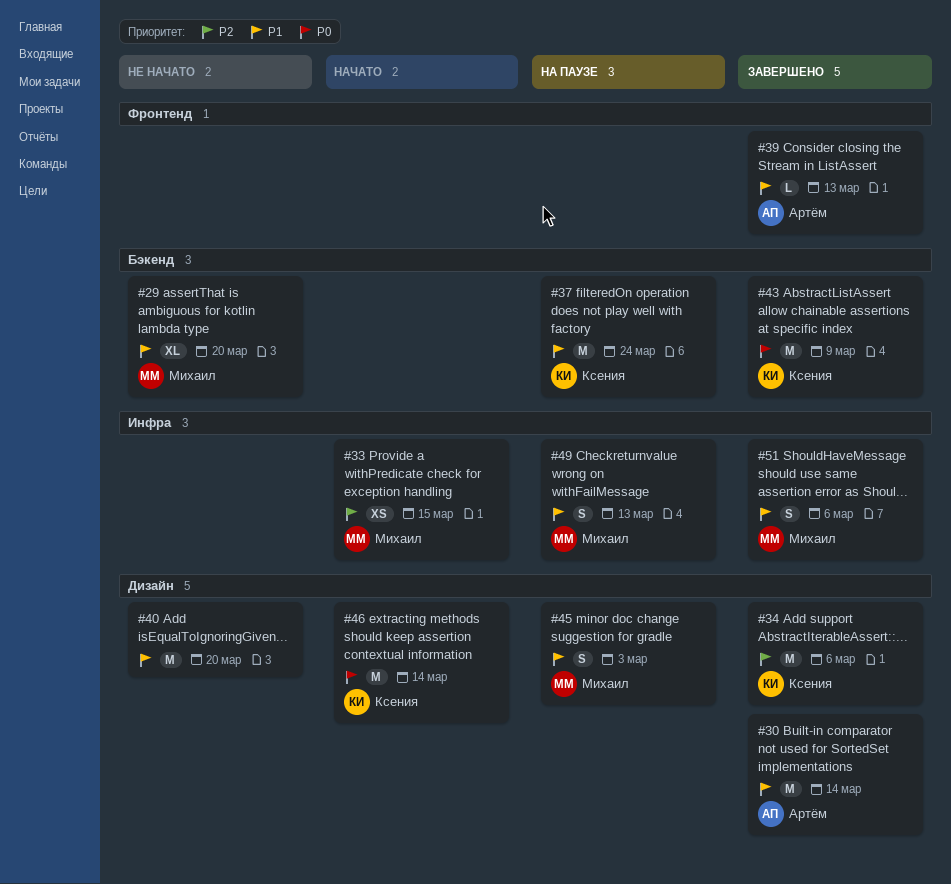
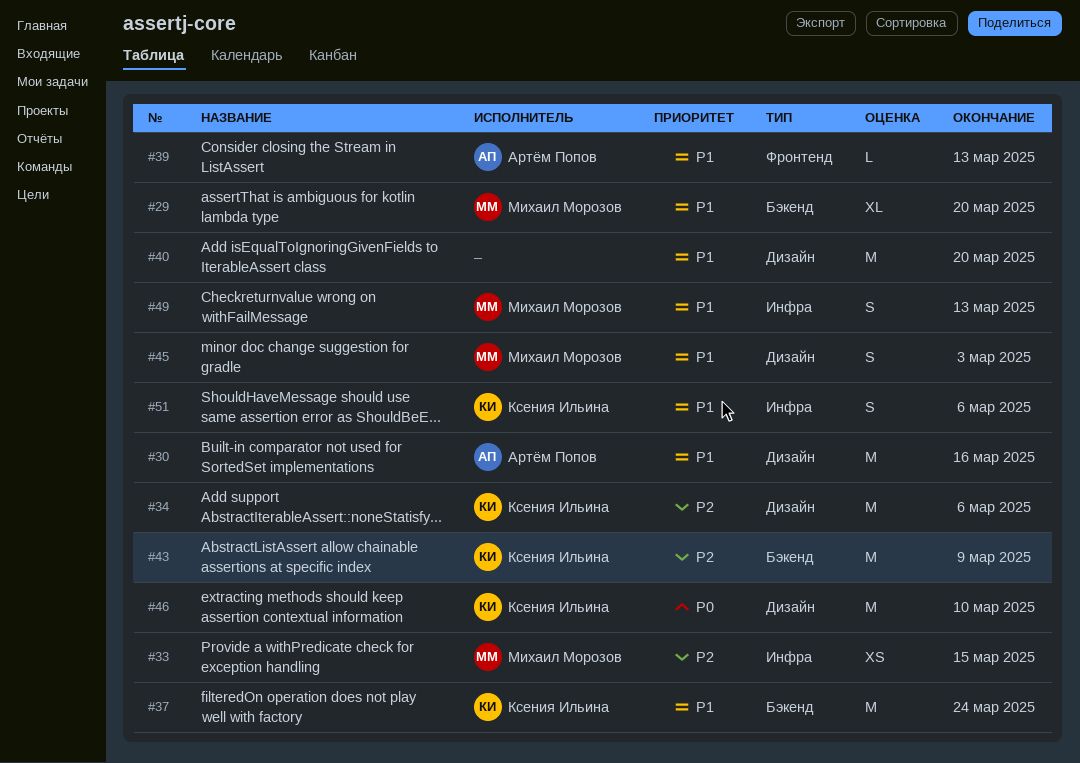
#30, due: Mar 14 -> Mar 16
#43, priority: P0 -> P2
#46, due: Mar 14 -> Mar 10
#51, owner: Михаил Морозов -> Ксения Ильина

